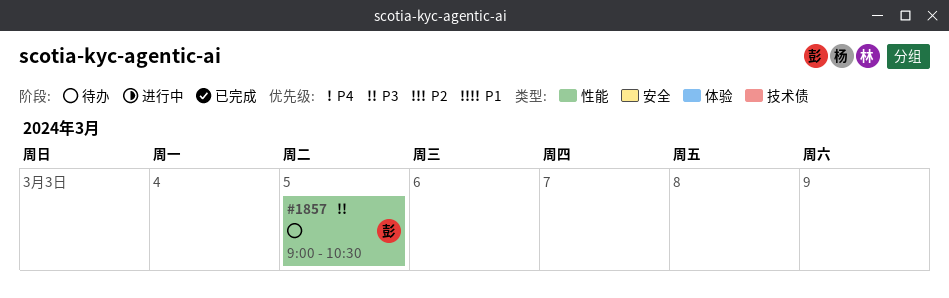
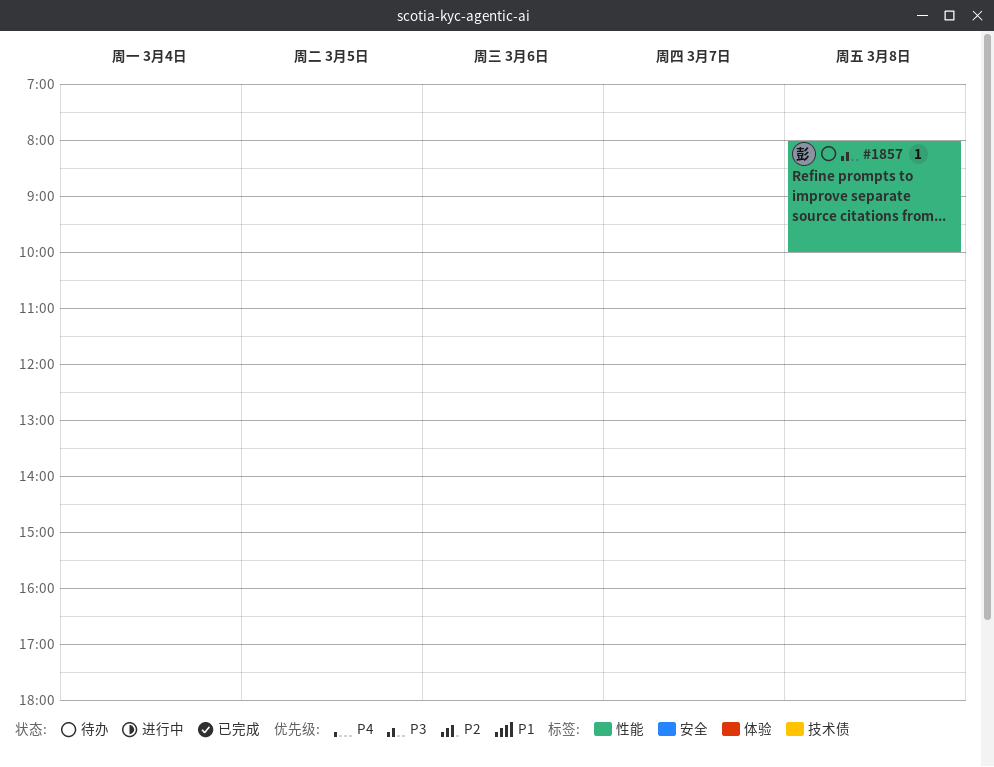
#1857, day: Mar 5 -> Mar 8
#1857, begins: 09:00 -> 08:00
#1857, ends: 10:30 -> 10:00

